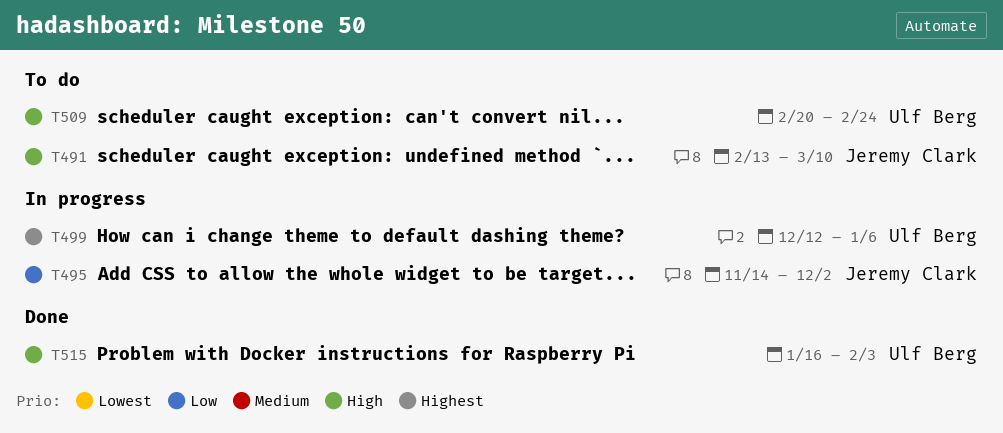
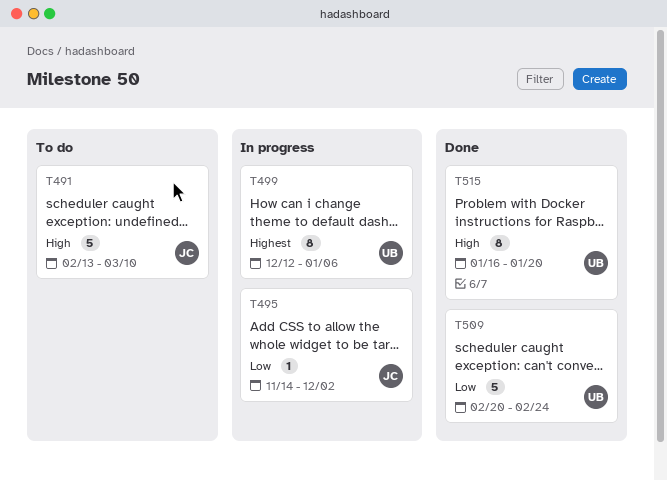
T509, status: To do -> Done
T509, priority: High -> Low
T515, due: Feb 3 -> Jan 20

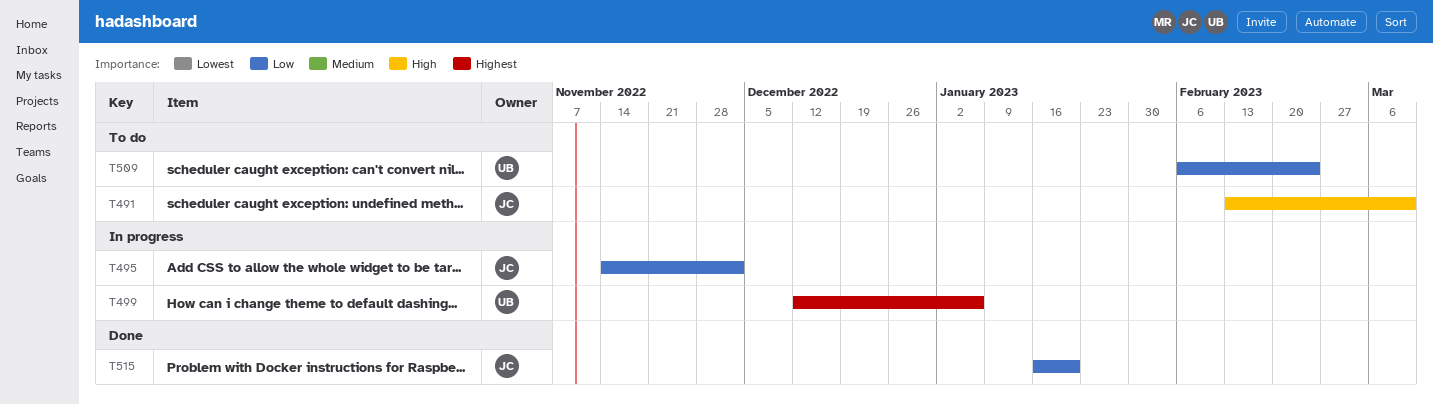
T509, status: Done -> To do
T509, start: Feb 20 -> Feb 6
T515, owner: UB -> JC
T515, priority: High -> Low

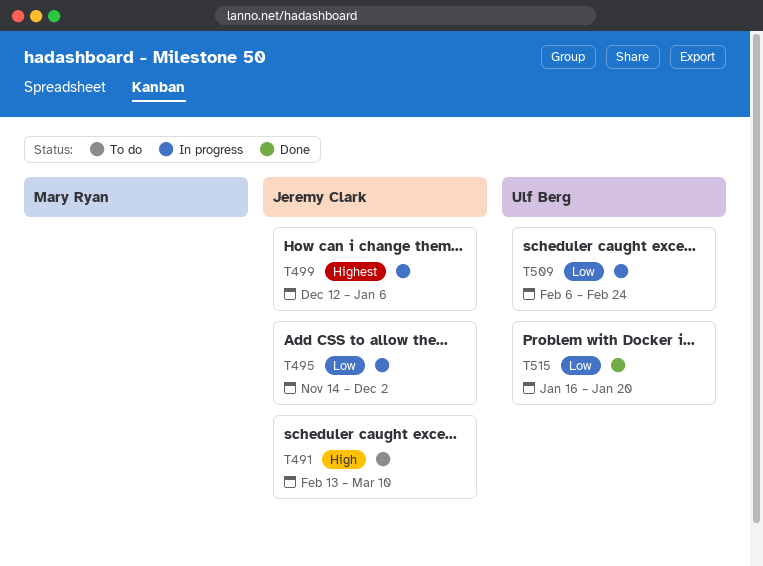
T499, owner: Ulf Berg -> Jeremy Clark
T509, status: To do -> In progress
T515, owner: Jeremy Clark -> Ulf Berg

